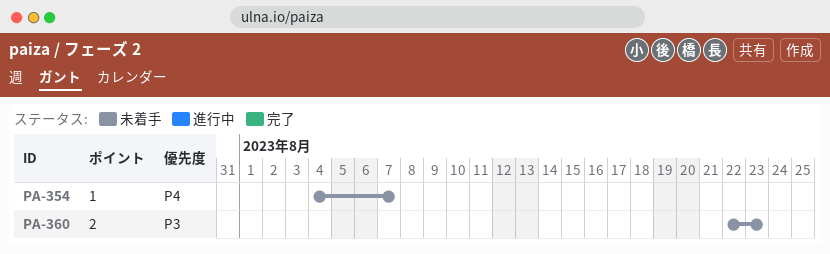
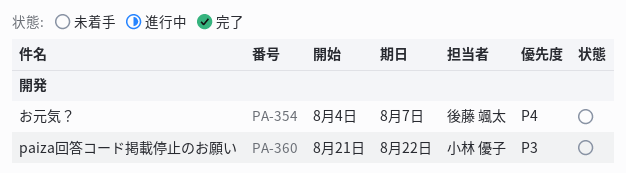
PA-360, start: Aug 22 -> Aug 21
PA-360, due: Aug 23 -> Aug 22

